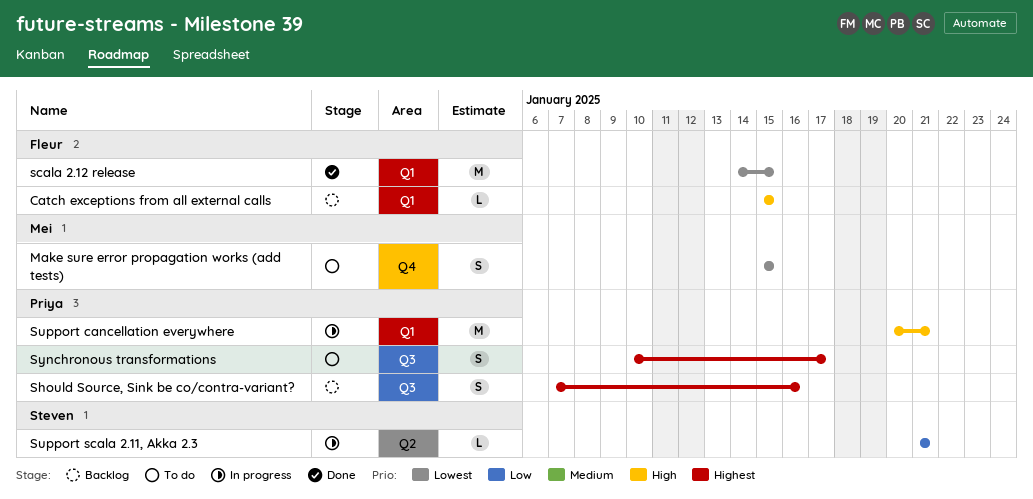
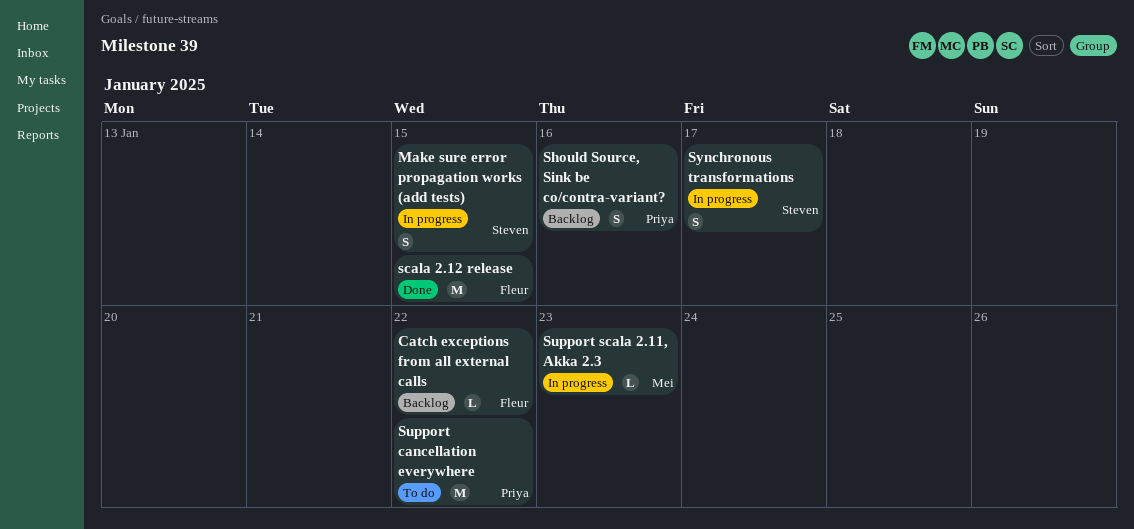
Catch exceptions from all external calls, due: Jan 15 -> Jan 22
Make sure error propagation works (add tests), status: To do -> In progress
Make sure error propagation works (add tests), owner: Mei -> Steven
Support cancellation everywhere, status: In progress -> To do
Support cancellation everywhere, due: Jan 21 -> Jan 22
Support scala 2.11, Akka 2.3, owner: Steven -> Mei
Support scala 2.11, Akka 2.3, due: Jan 21 -> Jan 23
Synchronous transformations, status: To do -> In progress
Synchronous transformations, owner: Priya -> Steven

